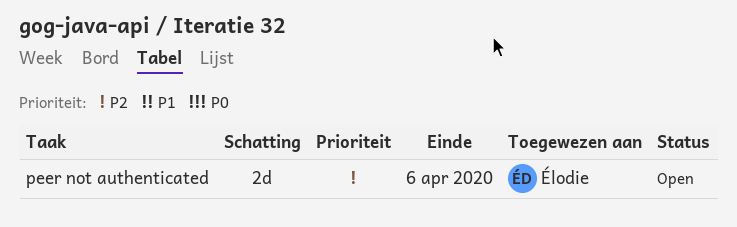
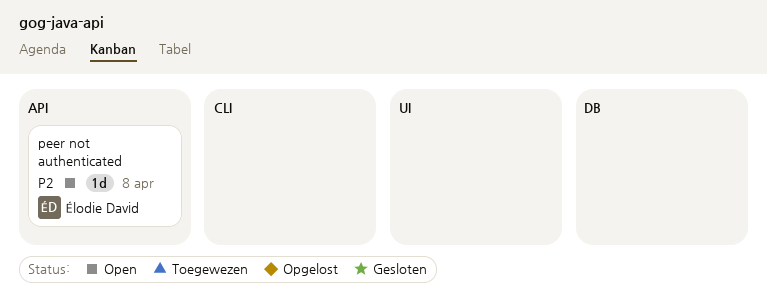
peer not authenticated, estimate: 2d -> 1d
peer not authenticated, due: Apr 6 -> Apr 8

